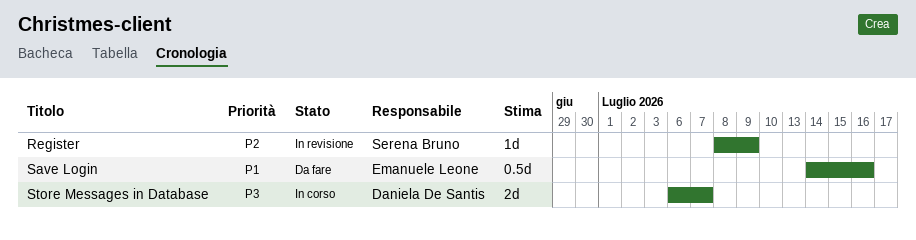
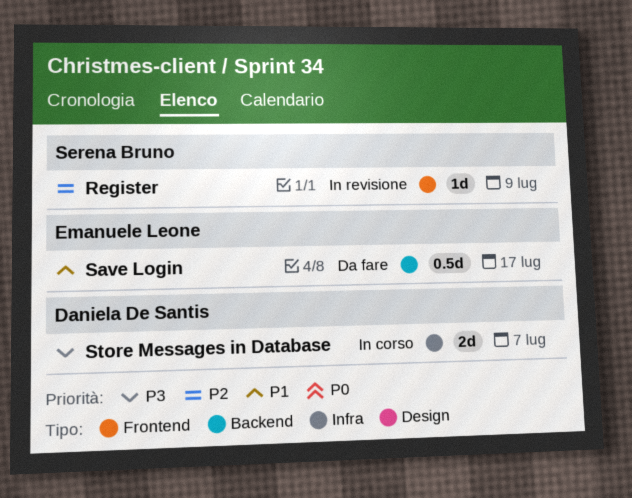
Save Login, due: Jul 16 -> Jul 17

